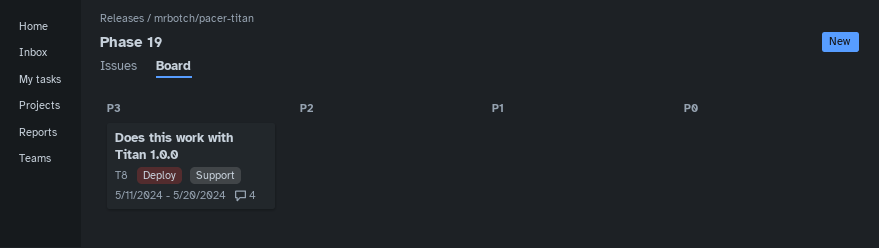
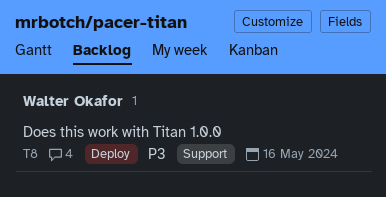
T8, due: May 20 -> May 16

